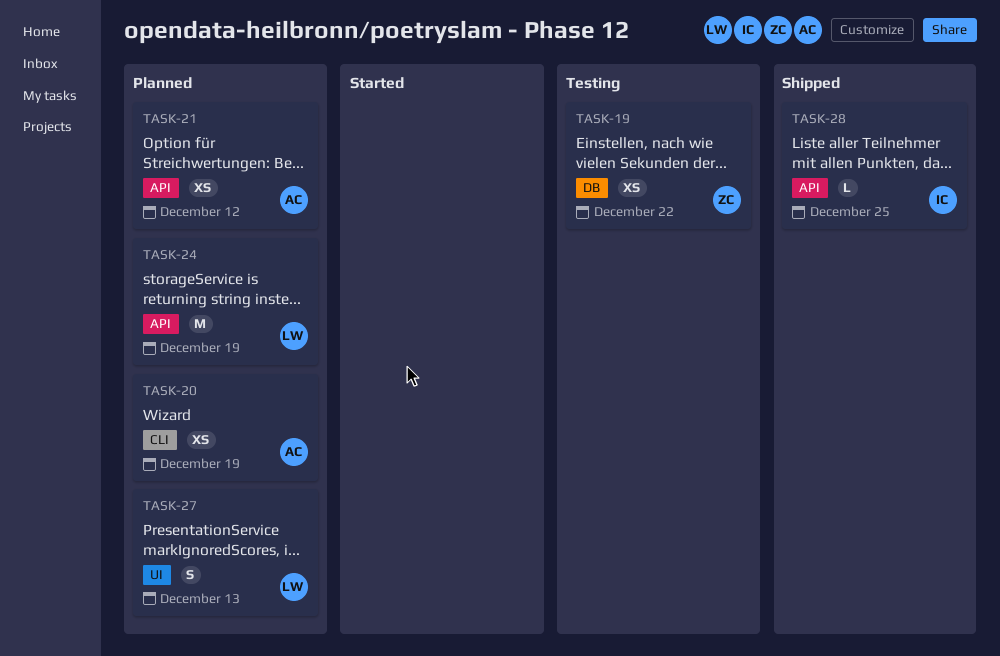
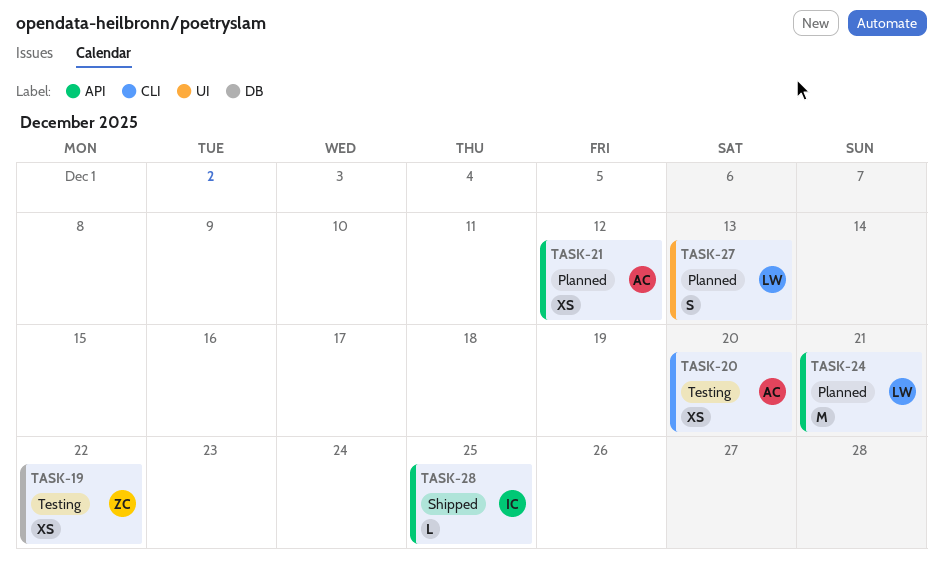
TASK-20, status: Planned -> Testing
TASK-20, due: Dec 19 -> Dec 20
TASK-24, due: Dec 19 -> Dec 21

